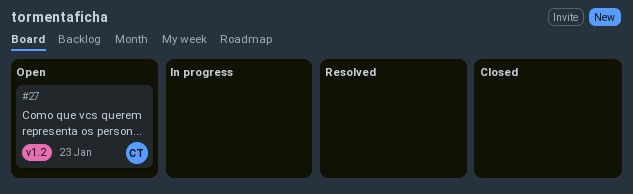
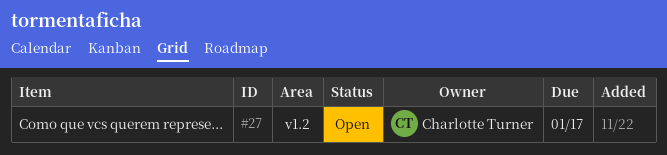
#27, due: Jan 23 -> Jan 17

